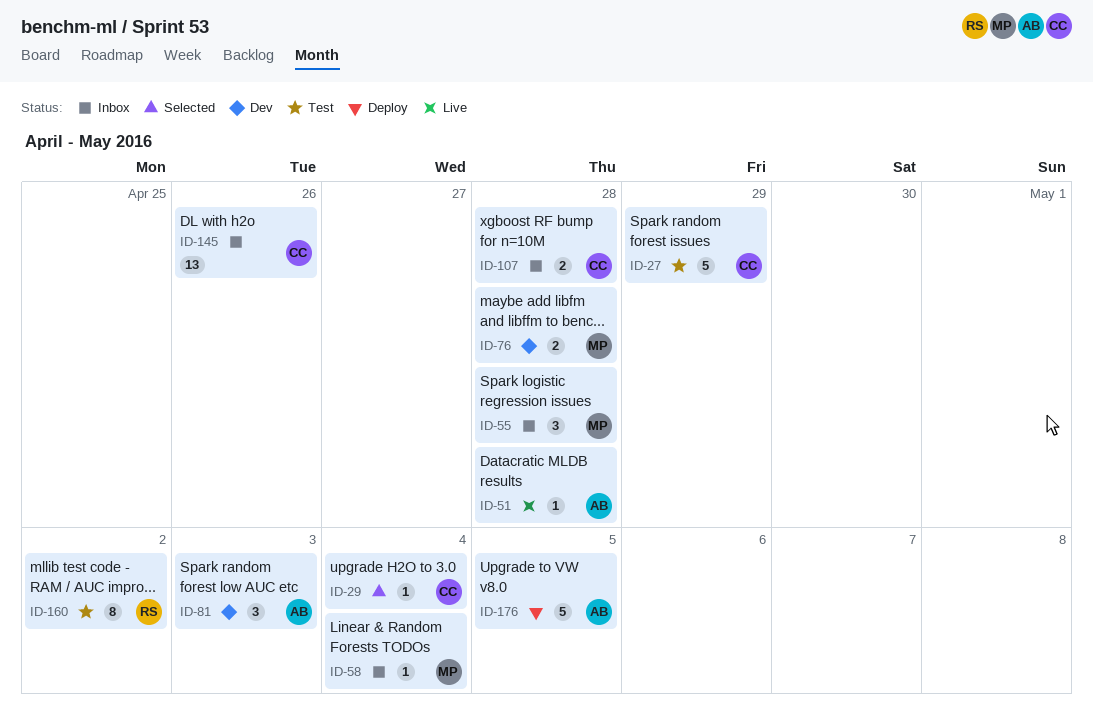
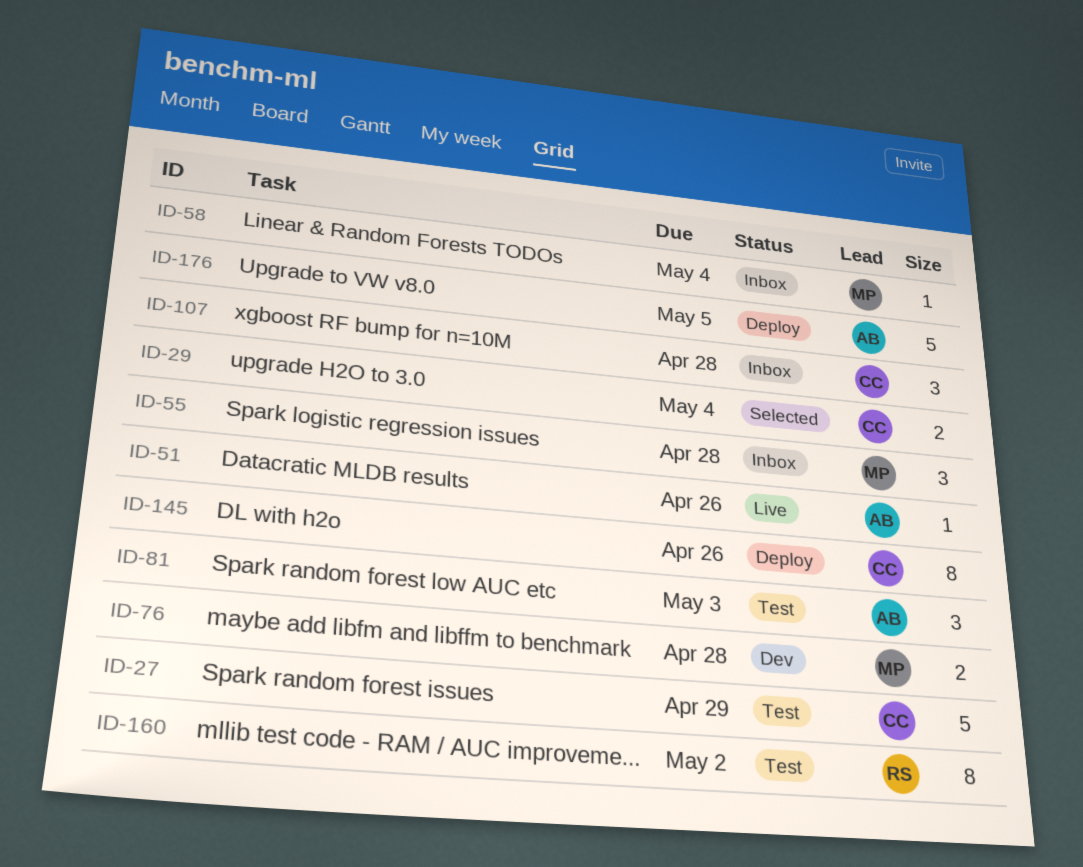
ID-29, estimate: 1 -> 2
ID-51, due: Apr 28 -> Apr 26
ID-81, status: Dev -> Test
ID-107, estimate: 2 -> 3
ID-145, status: Inbox -> Deploy
ID-145, estimate: 13 -> 8

